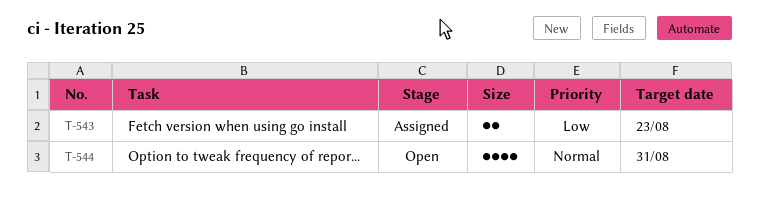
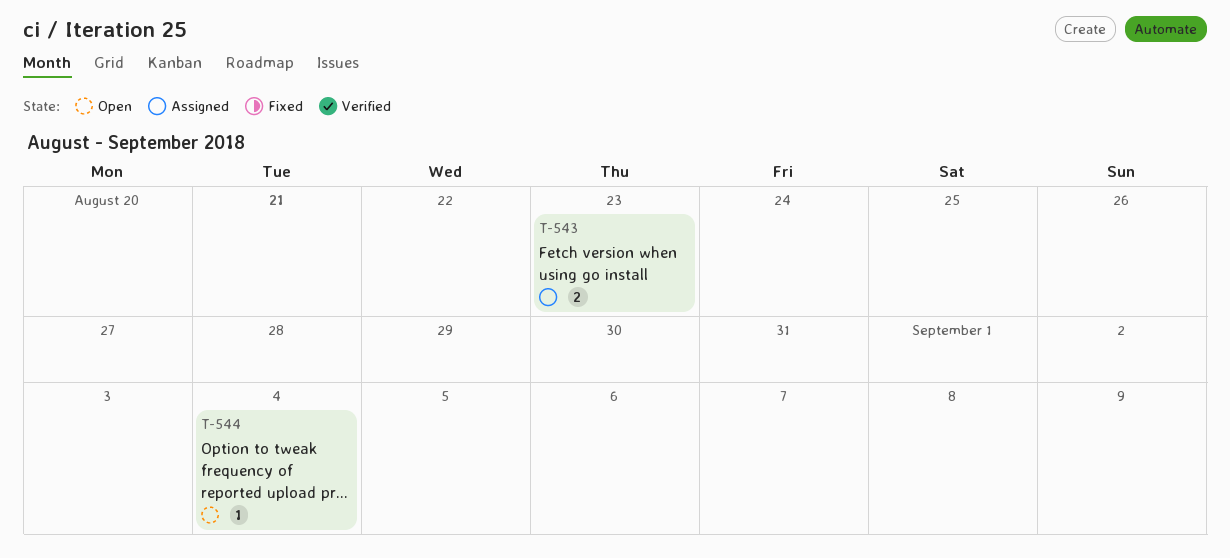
T-544, estimate: 4 -> 1
T-544, due: Aug 31 -> Sep 4

